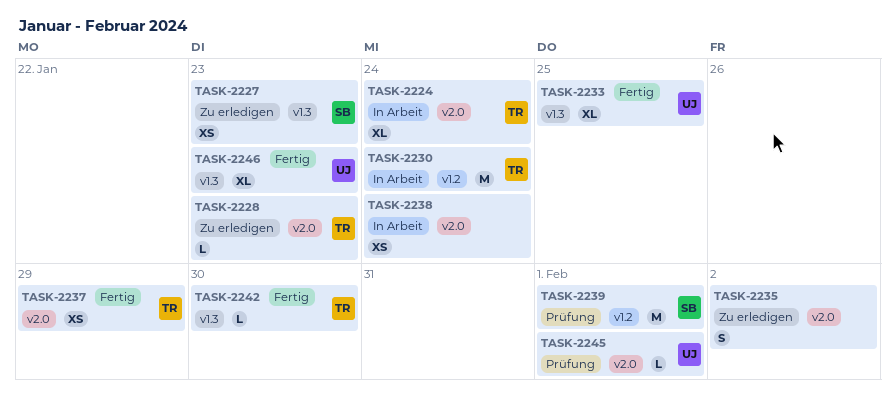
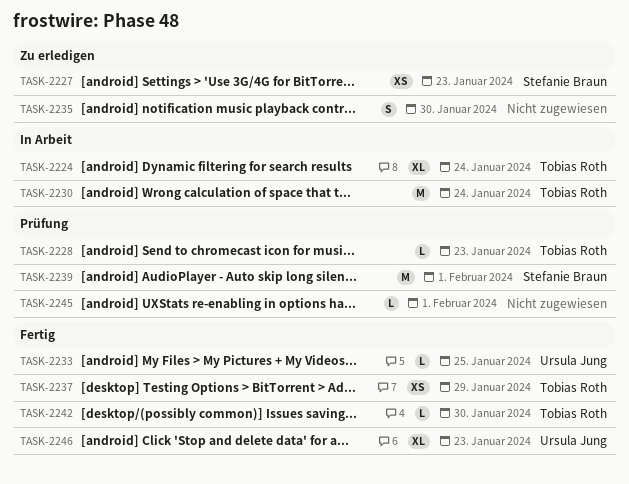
TASK-2228, status: Zu erledigen -> Prüfung
TASK-2233, estimate: XL -> L
TASK-2235, due: Feb 2 -> Jan 30
TASK-2238: present -> none
TASK-2245, owner: Ursula Jung -> none

